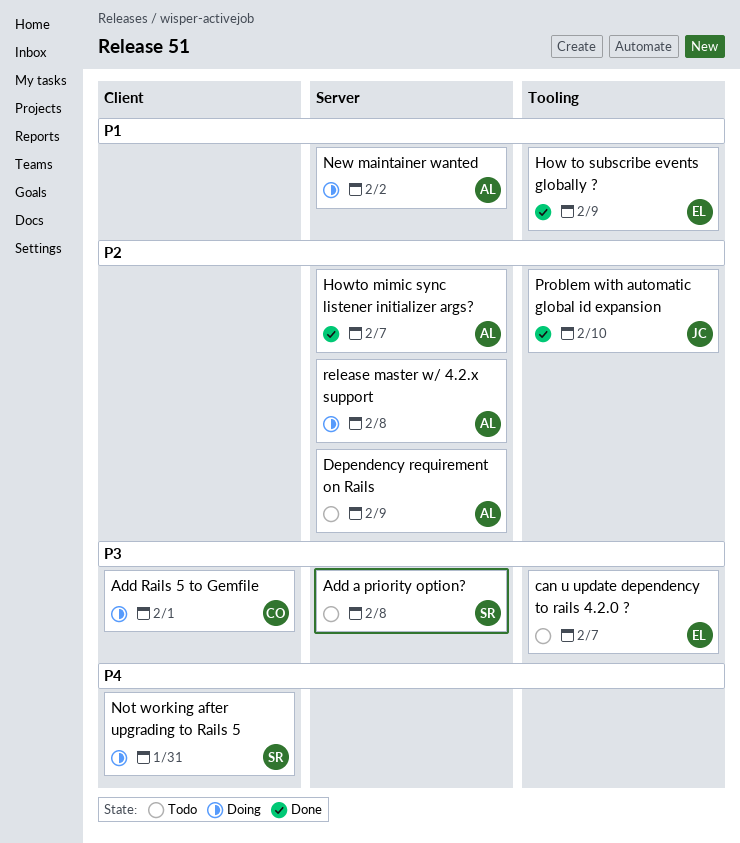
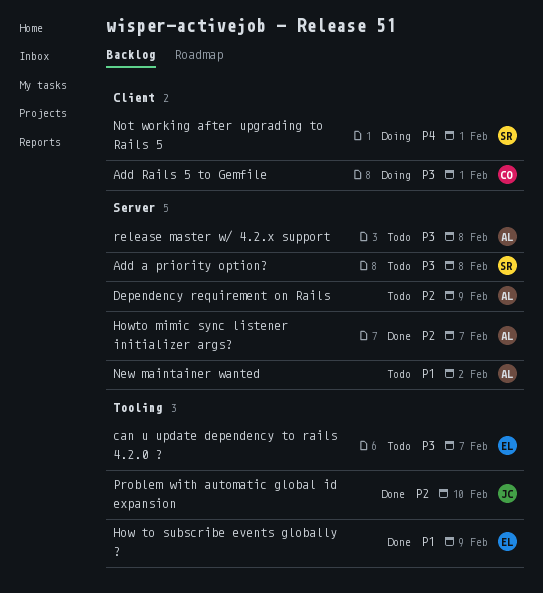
New maintainer wanted, status: Doing -> Todo
Not working after upgrading to Rails 5, due: Jan 31 -> Feb 1
release master w/ 4.2.x support, status: Doing -> Todo
release master w/ 4.2.x support, priority: P2 -> P3

